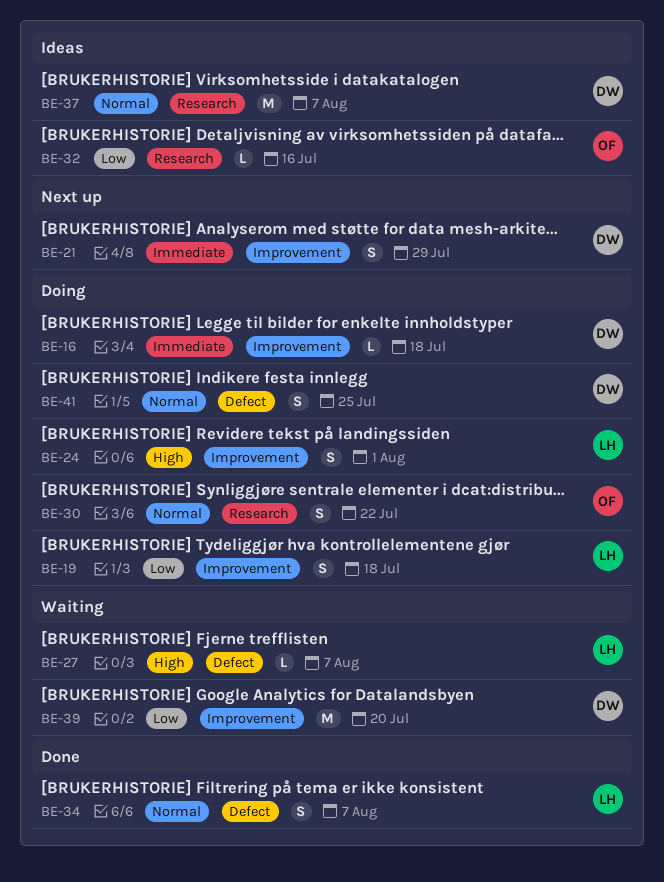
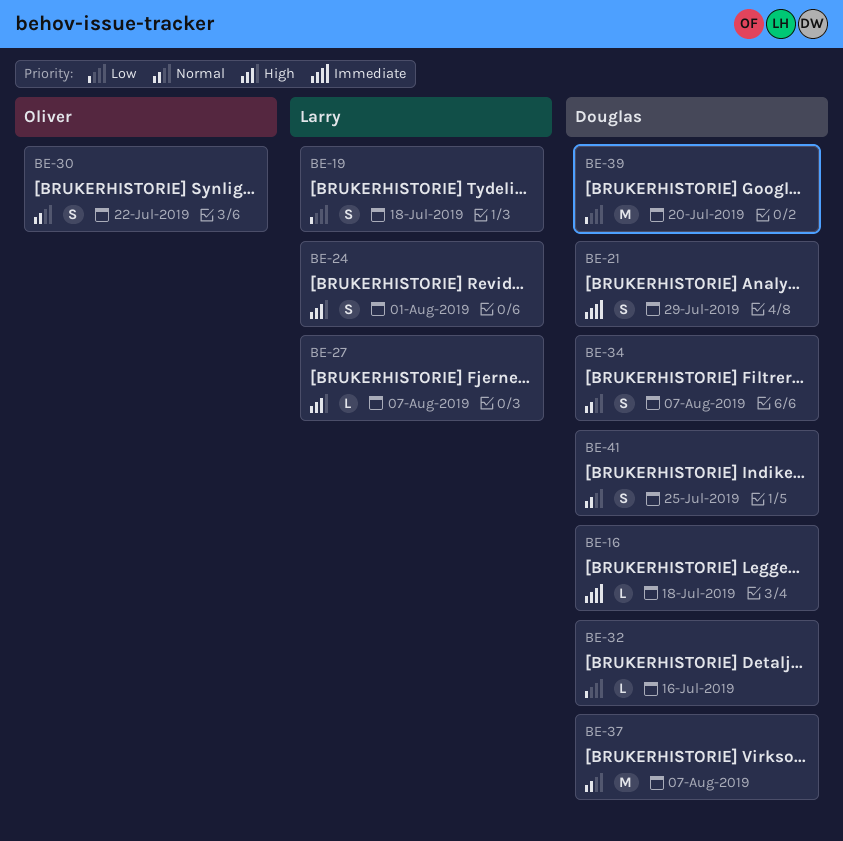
BE-32, owner: Oliver -> Douglas
BE-34, owner: Larry -> Douglas

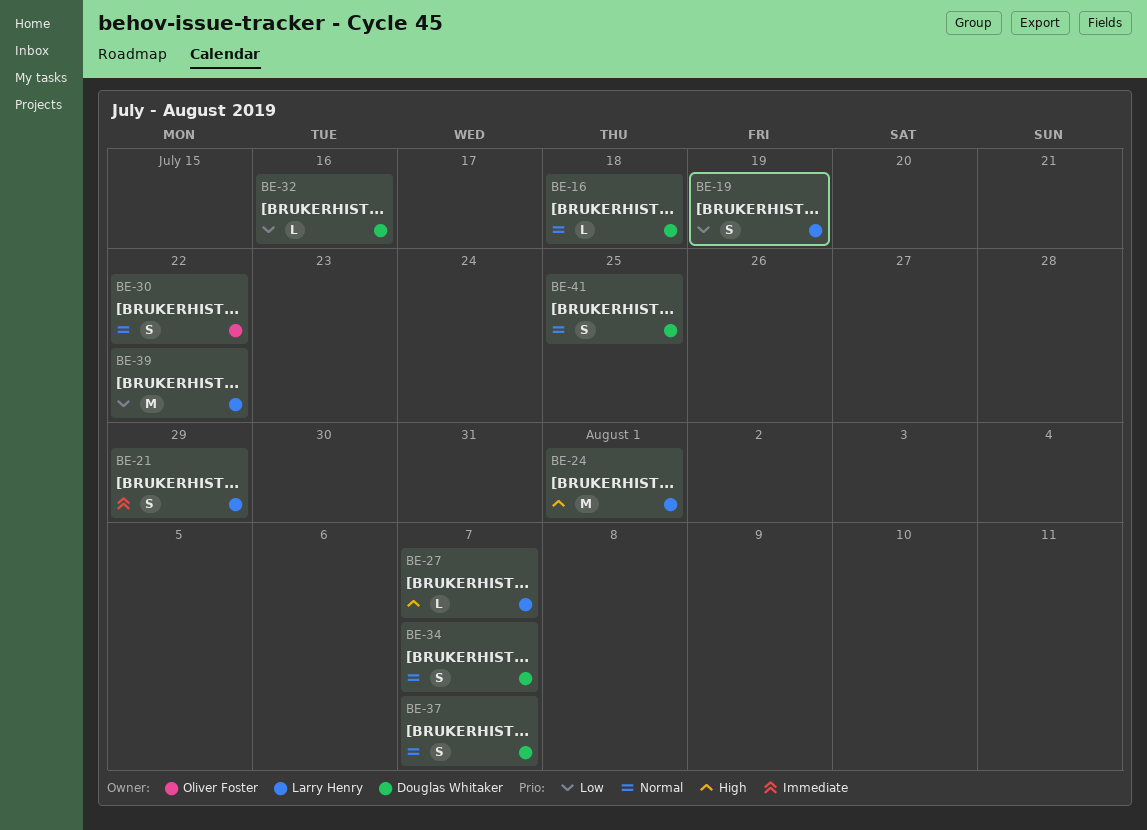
BE-16, priority: Immediate -> Normal
BE-19, due: Jul 18 -> Jul 19
BE-21, owner: Douglas Whitaker -> Larry Henry
BE-24, estimate: S -> M
BE-37, estimate: M -> S
BE-39, owner: Douglas Whitaker -> Larry Henry
BE-39, due: Jul 20 -> Jul 22

